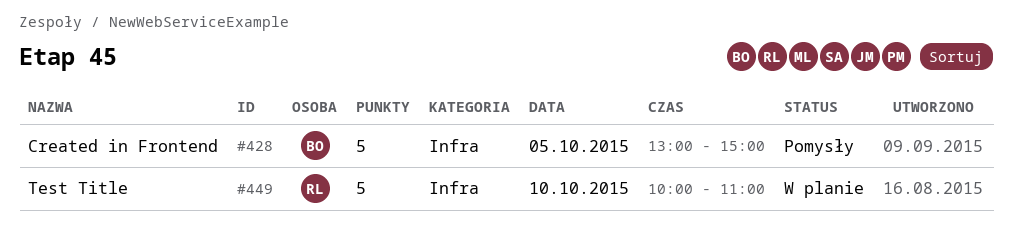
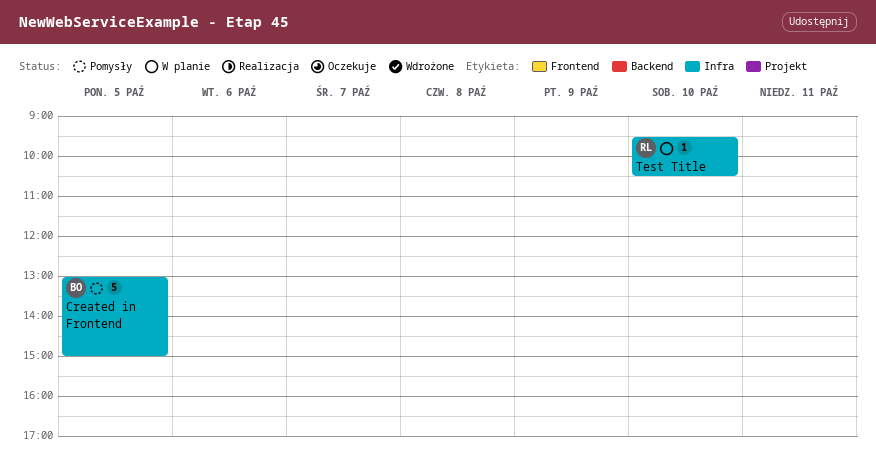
Test Title, estimate: 5 -> 1
Test Title, begins: 10:00 -> 09:30
Test Title, ends: 11:00 -> 10:30

